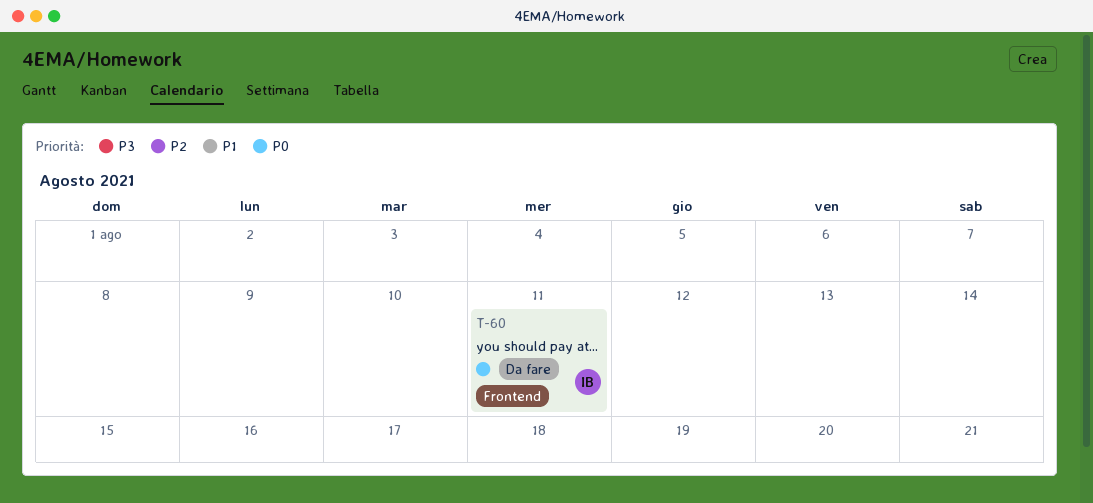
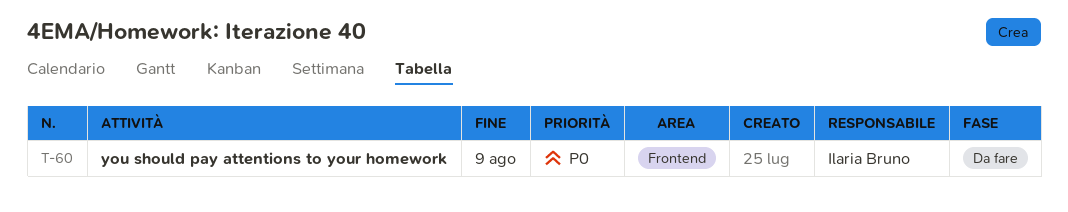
T-60, due: Aug 11 -> Aug 9

